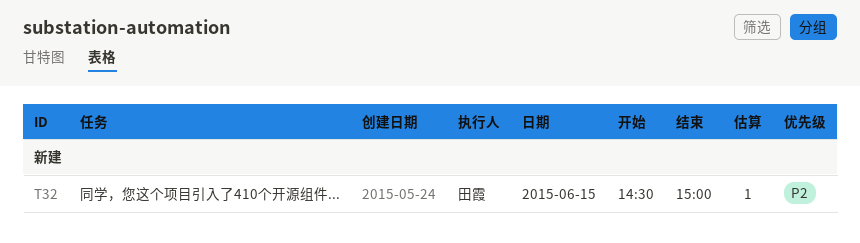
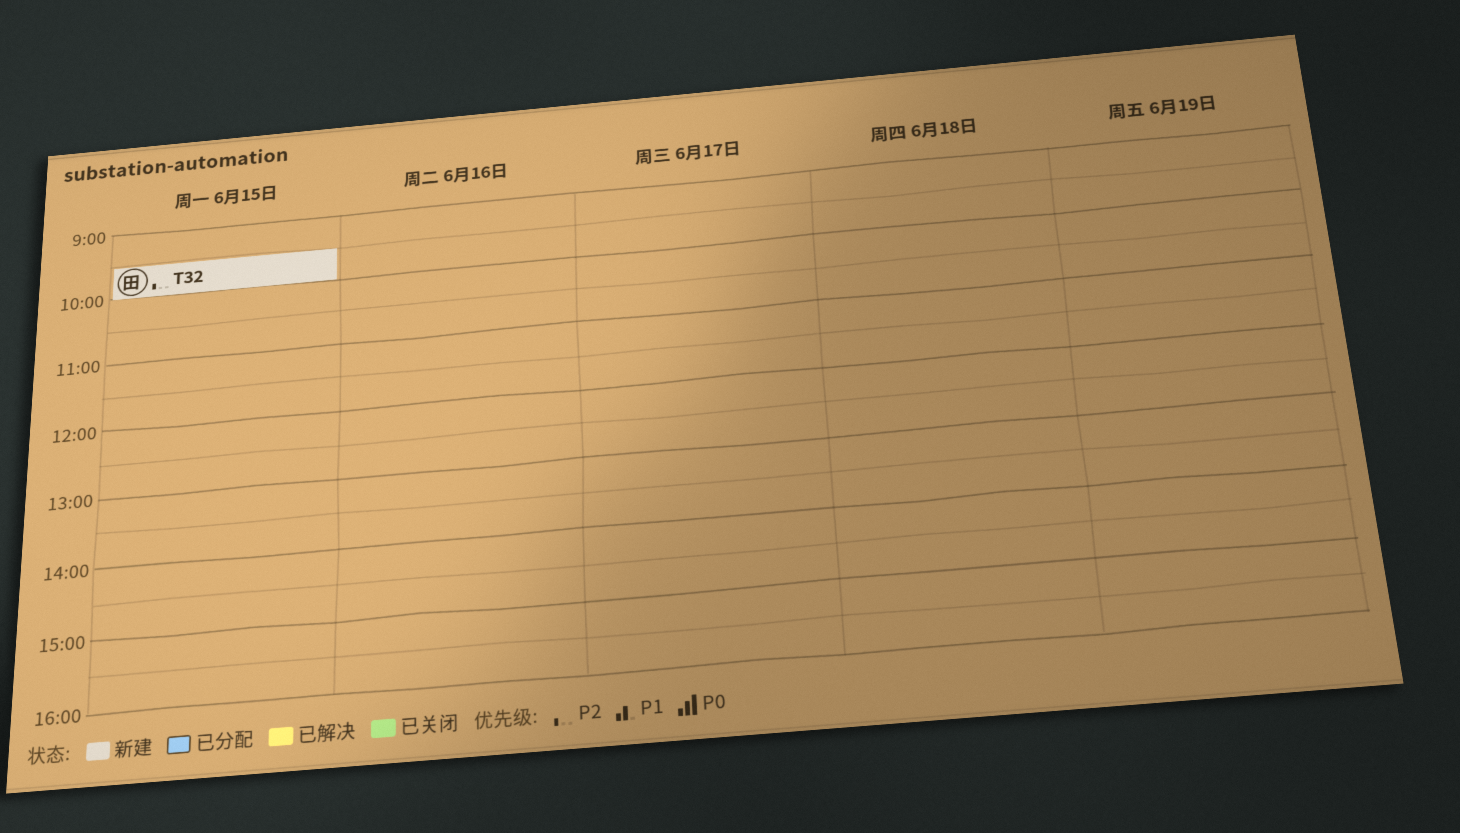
T32, begins: 14:30 -> 09:30
T32, ends: 15:00 -> 10:00

